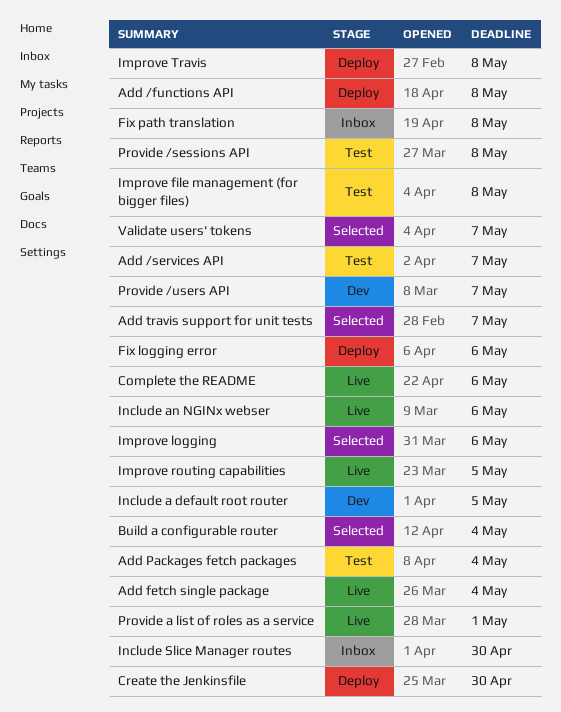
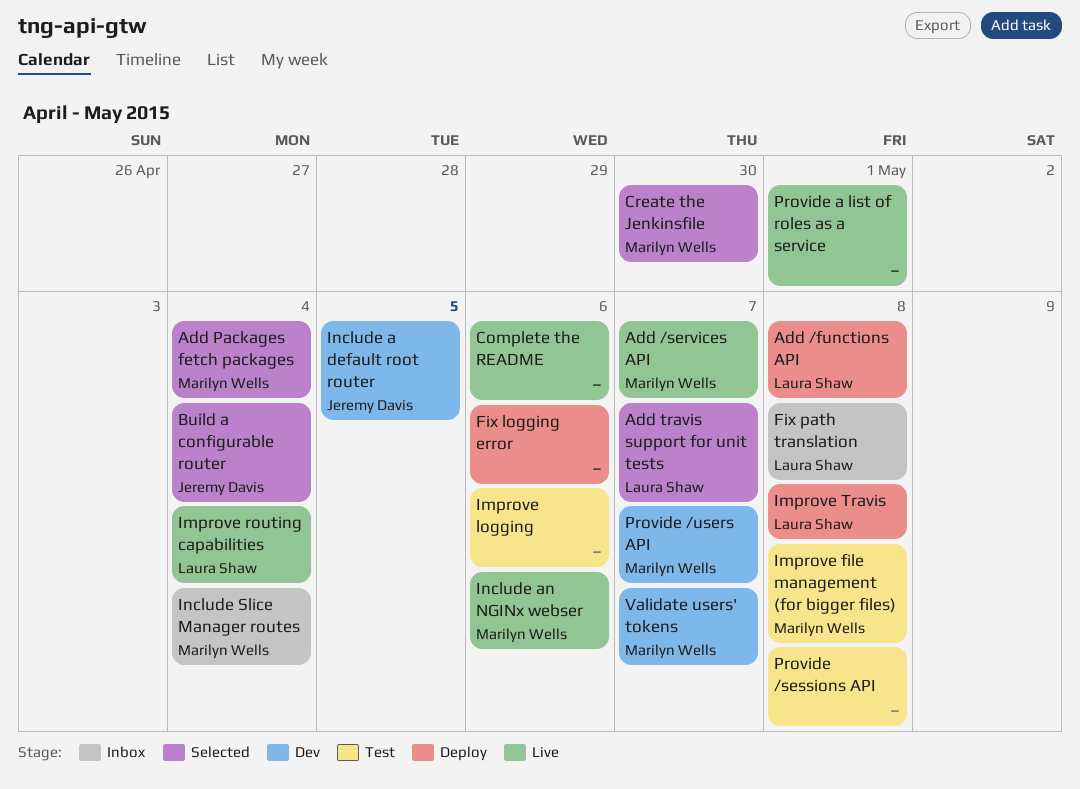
Add /services API, status: Test -> Live
Add fetch single package: present -> none
Add Packages fetch packages, status: Test -> Selected
Create the Jenkinsfile, status: Deploy -> Selected
Improve logging, status: Selected -> Test
Improve routing capabilities, due: May 5 -> May 4
Include Slice Manager routes, due: Apr 30 -> May 4
Validate users' tokens, status: Selected -> Dev

